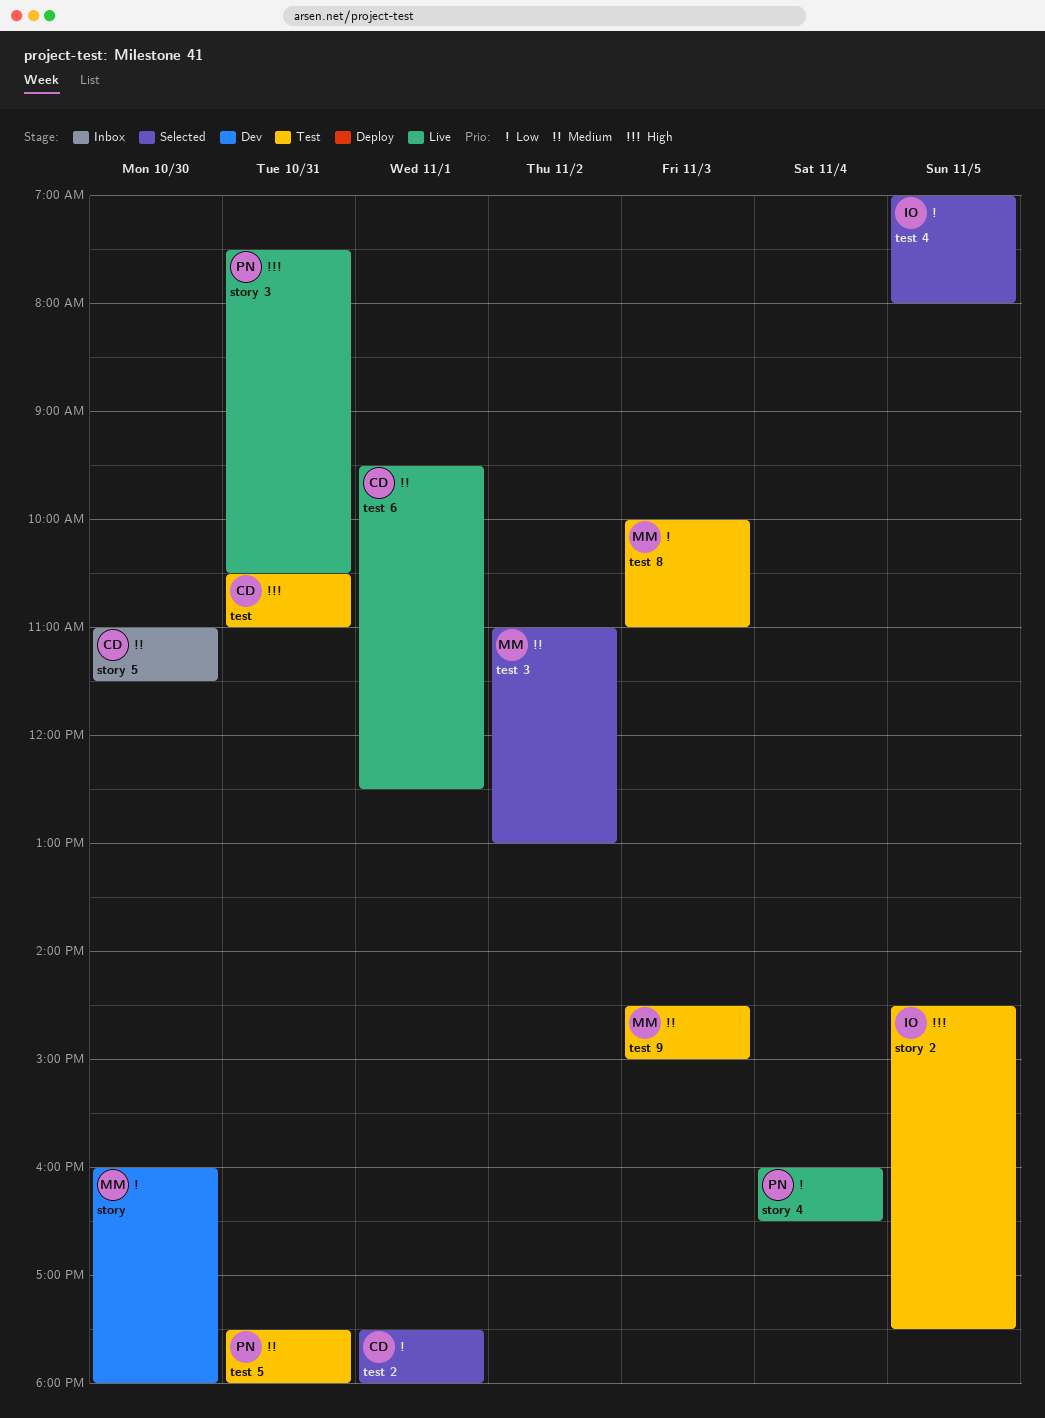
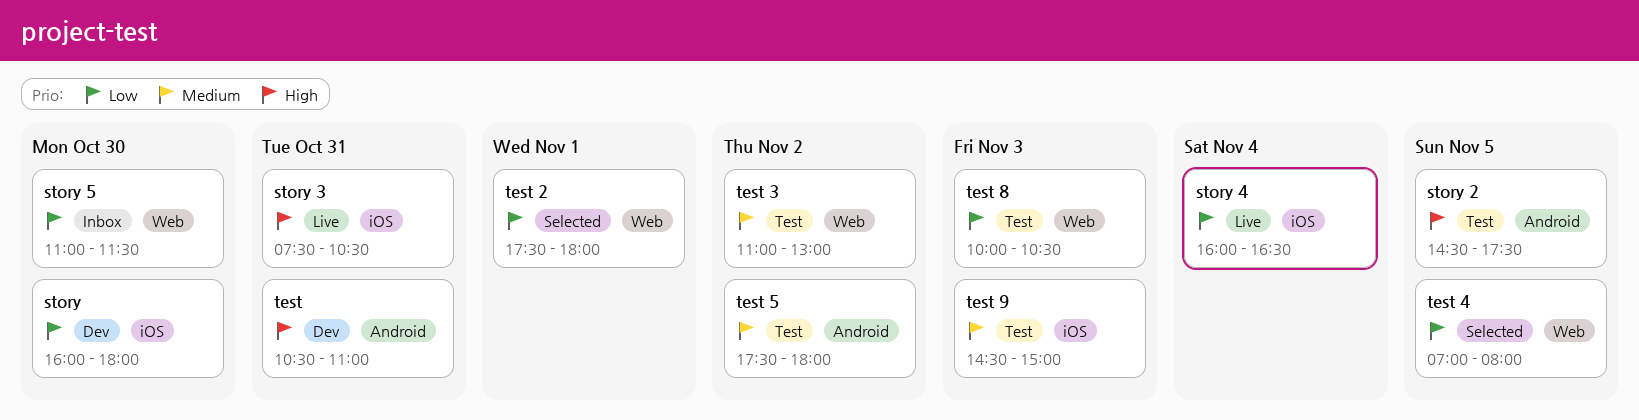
story 5, priority: Medium -> Low
test, status: Test -> Dev
test 3, status: Selected -> Test
test 5, day: Oct 31 -> Nov 2
test 6: present -> none
test 8, ends: 11:00 -> 10:30

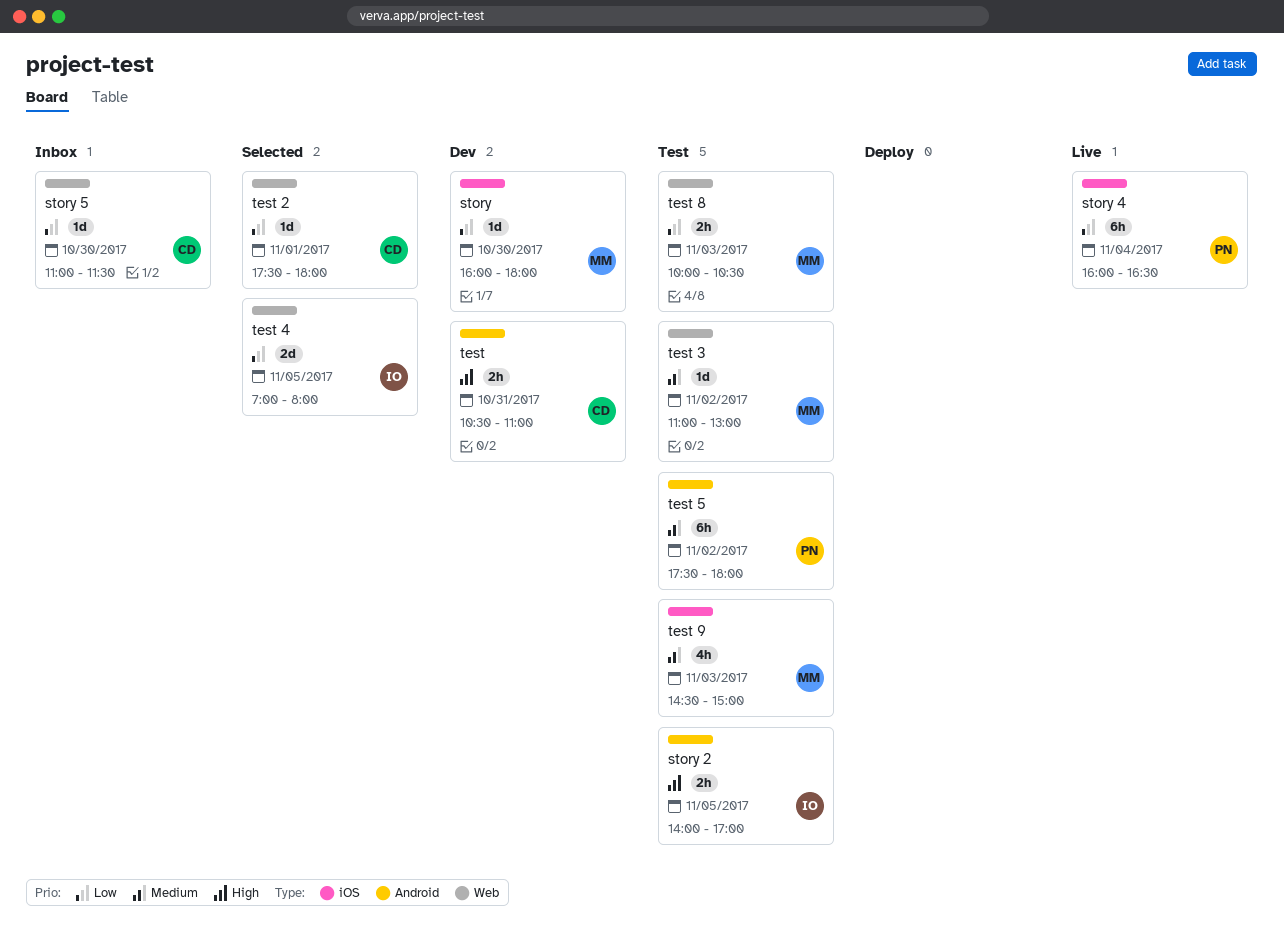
story 2, begins: 14:30 -> 14:00
story 2, ends: 17:30 -> 17:00
story 3: present -> none

